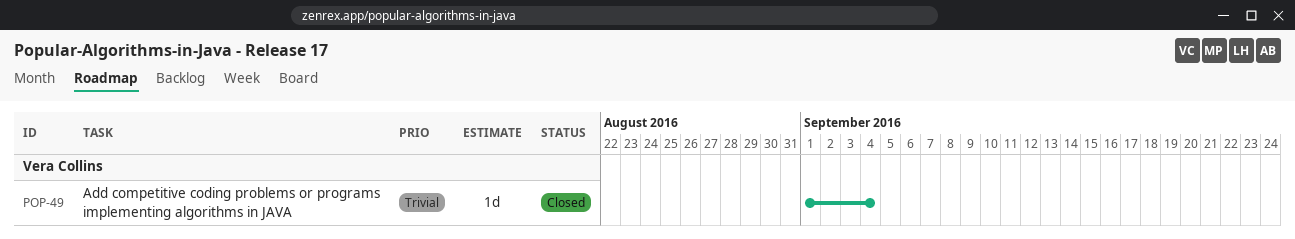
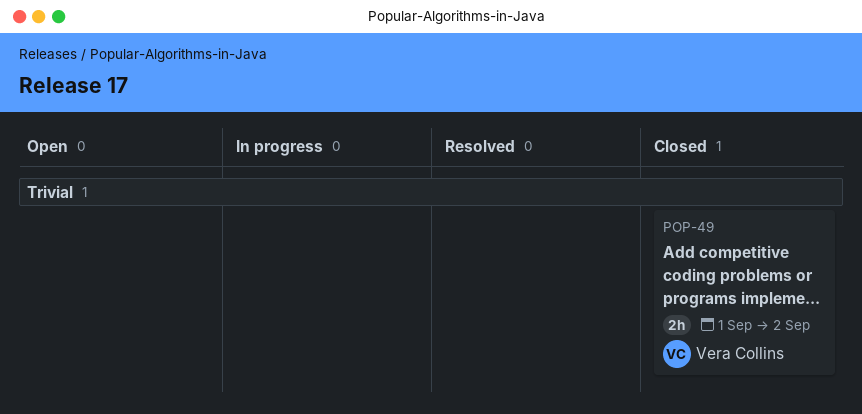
POP-49, estimate: 1d -> 2h
POP-49, due: Sep 4 -> Sep 2

